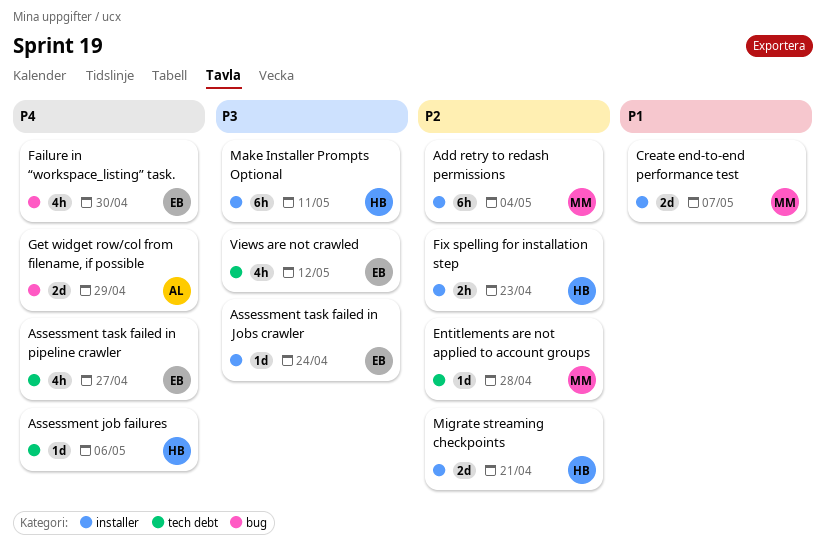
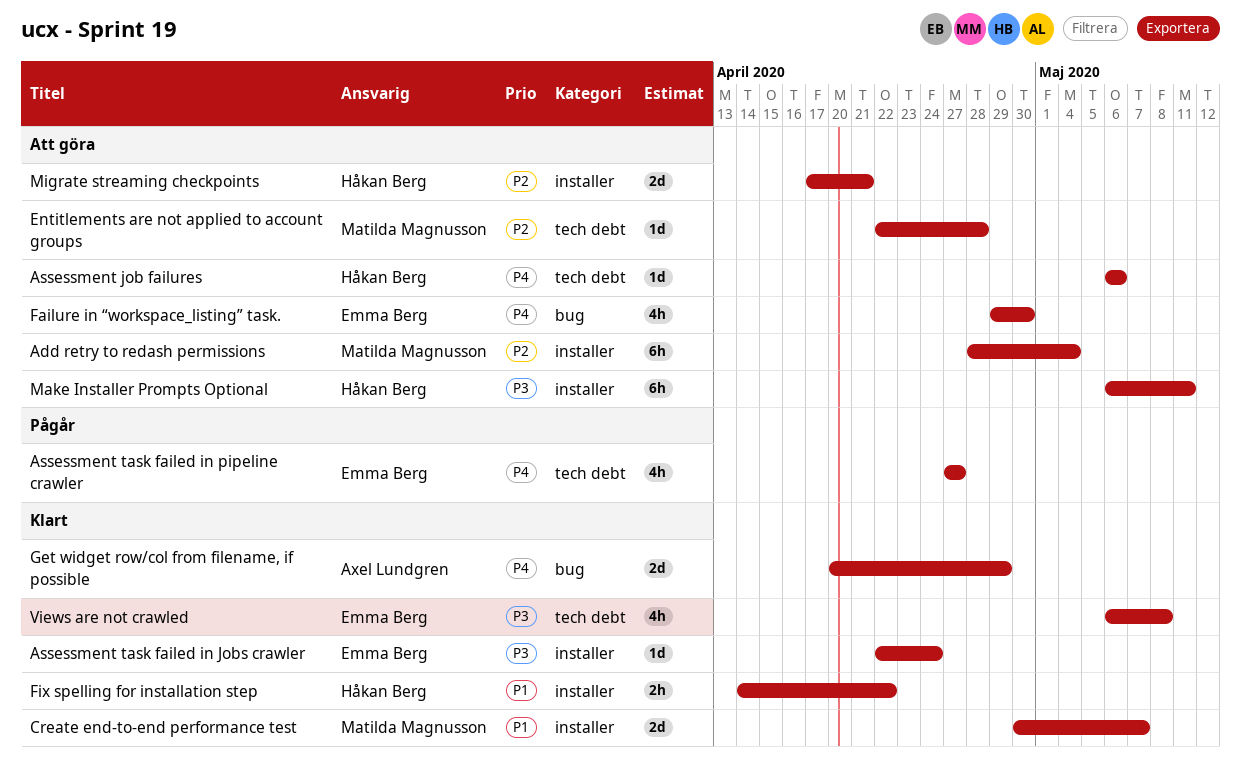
Fix spelling for installation step, priority: P2 -> P1
Fix spelling for installation step, due: Apr 23 -> Apr 22
Views are not crawled, due: May 12 -> May 8

